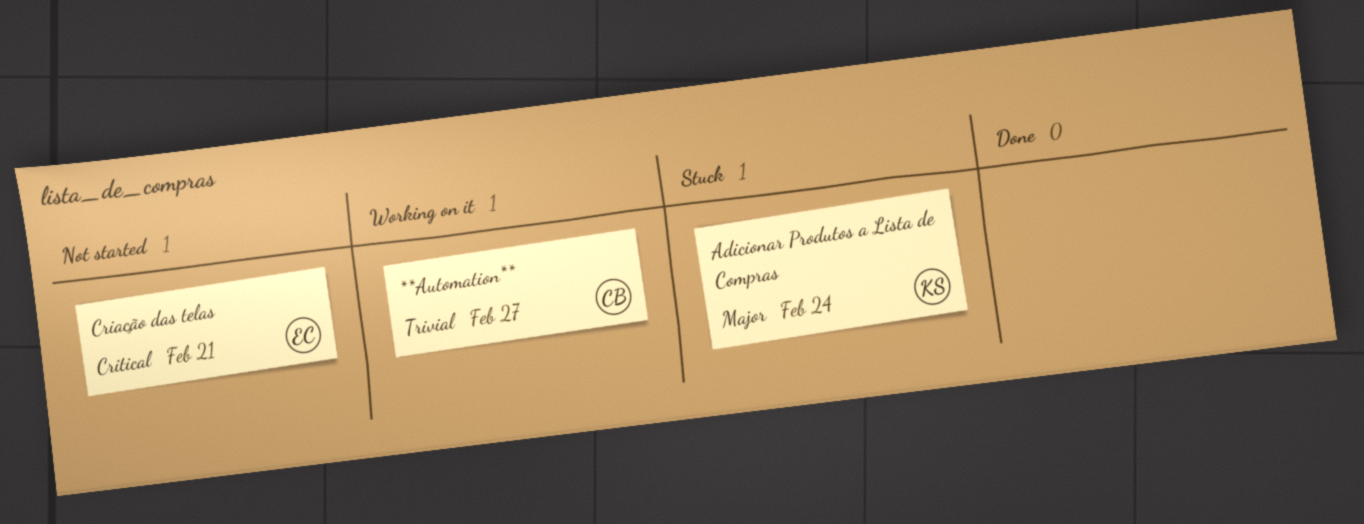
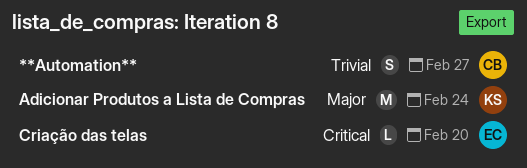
Criação das telas, due: Feb 21 -> Feb 20

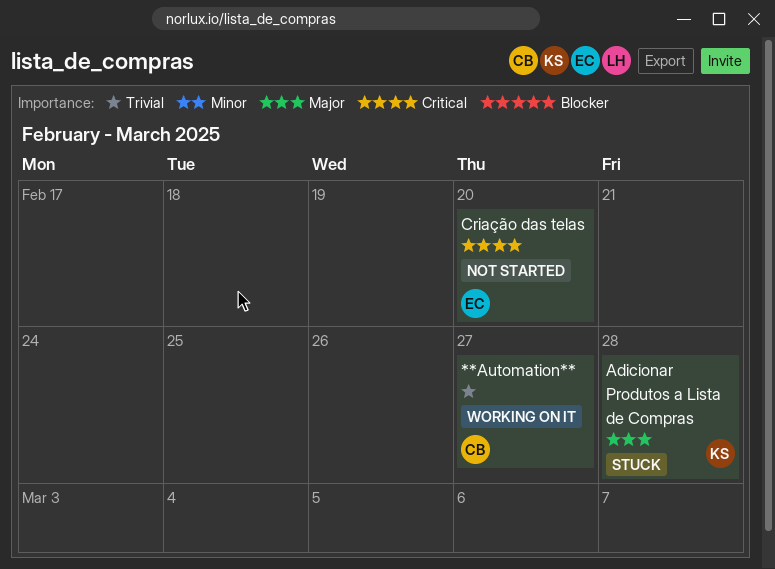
Adicionar Produtos a Lista de Compras, due: Feb 24 -> Feb 28

